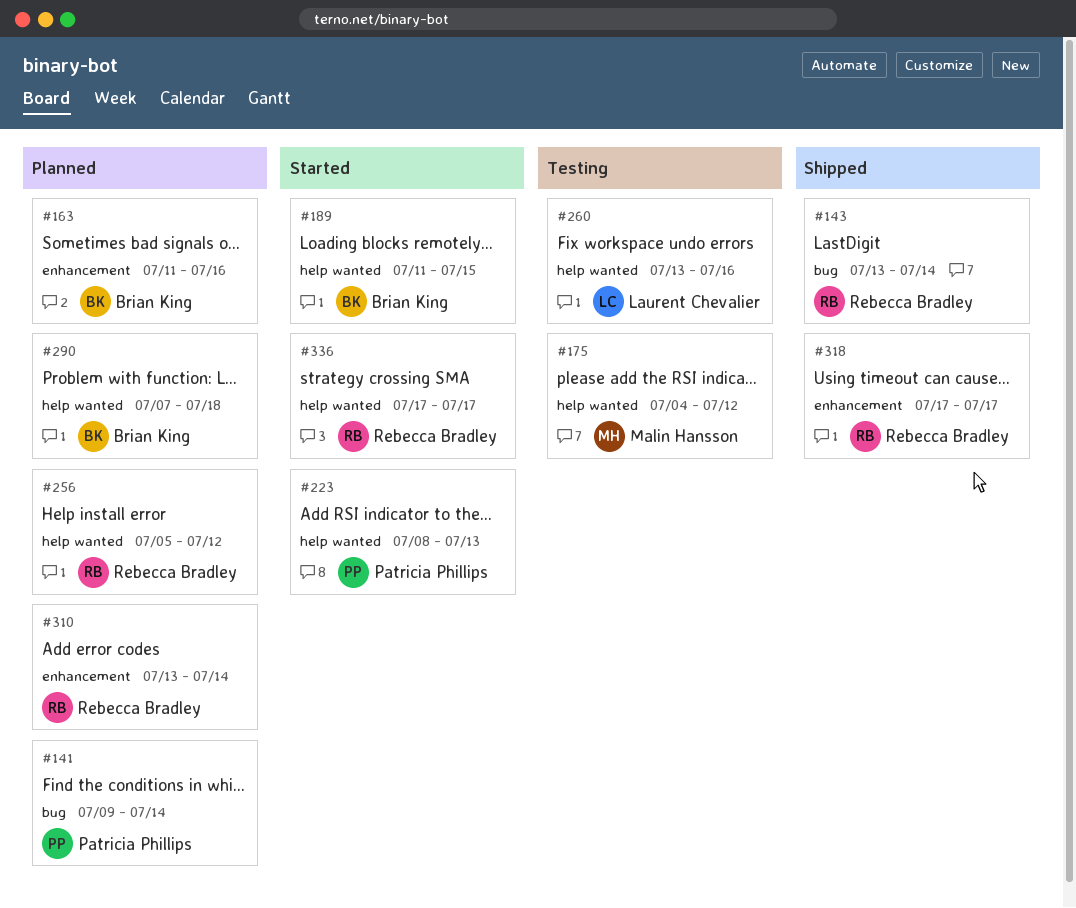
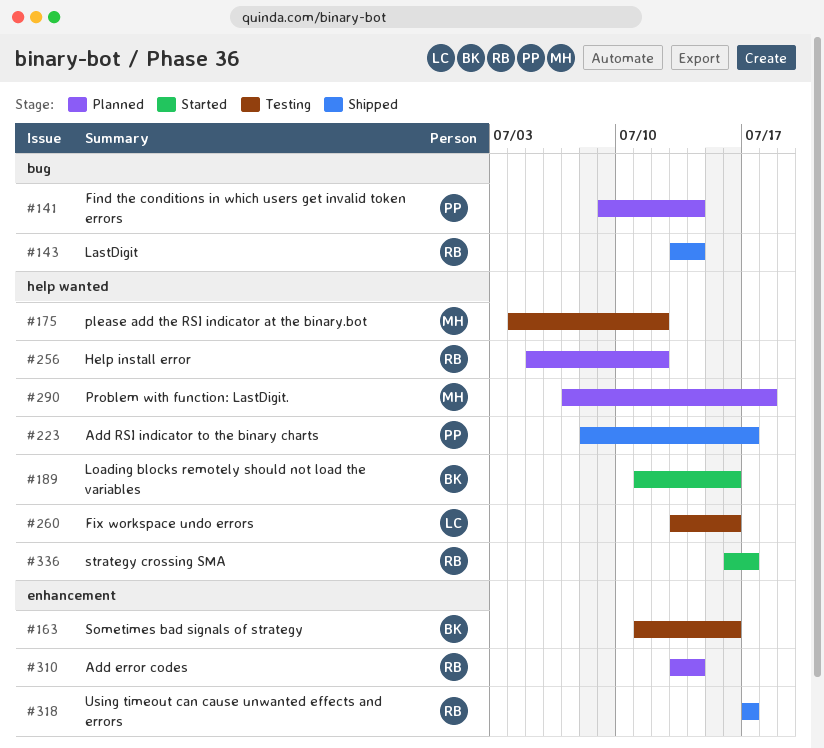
#163, status: Planned -> Testing
#189, due: Jul 15 -> Jul 16
#223, status: Started -> Shipped
#223, due: Jul 13 -> Jul 17
#290, owner: Brian King -> Malin Hansson
#336, start: Jul 17 -> Jul 16

